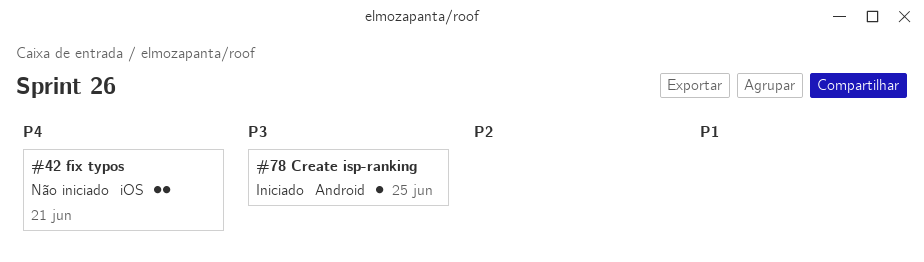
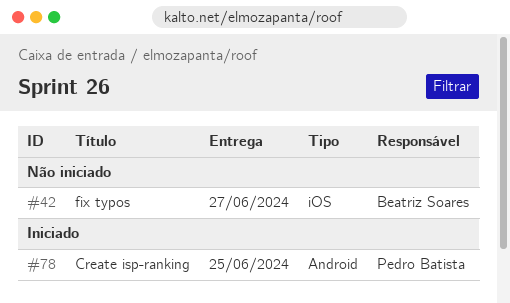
#42, due: Jun 21 -> Jun 27

